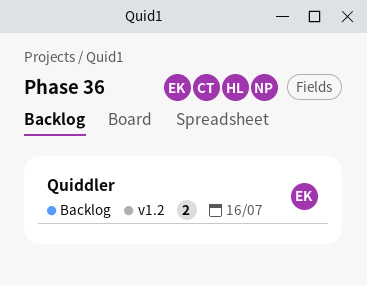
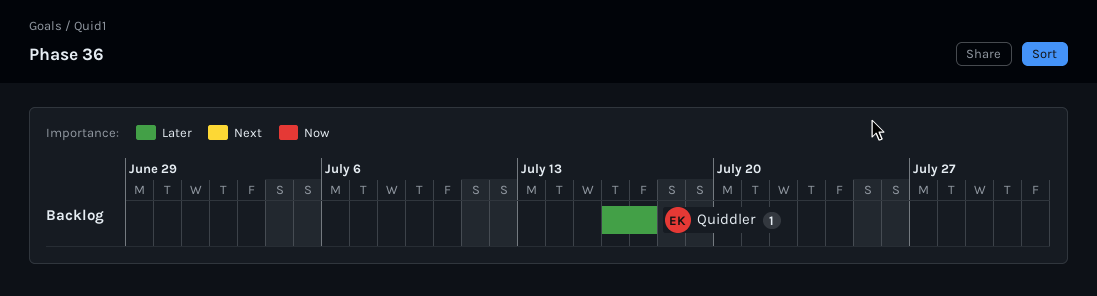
Quiddler, estimate: 2 -> 1
Quiddler, due: Jul 16 -> Jul 17

